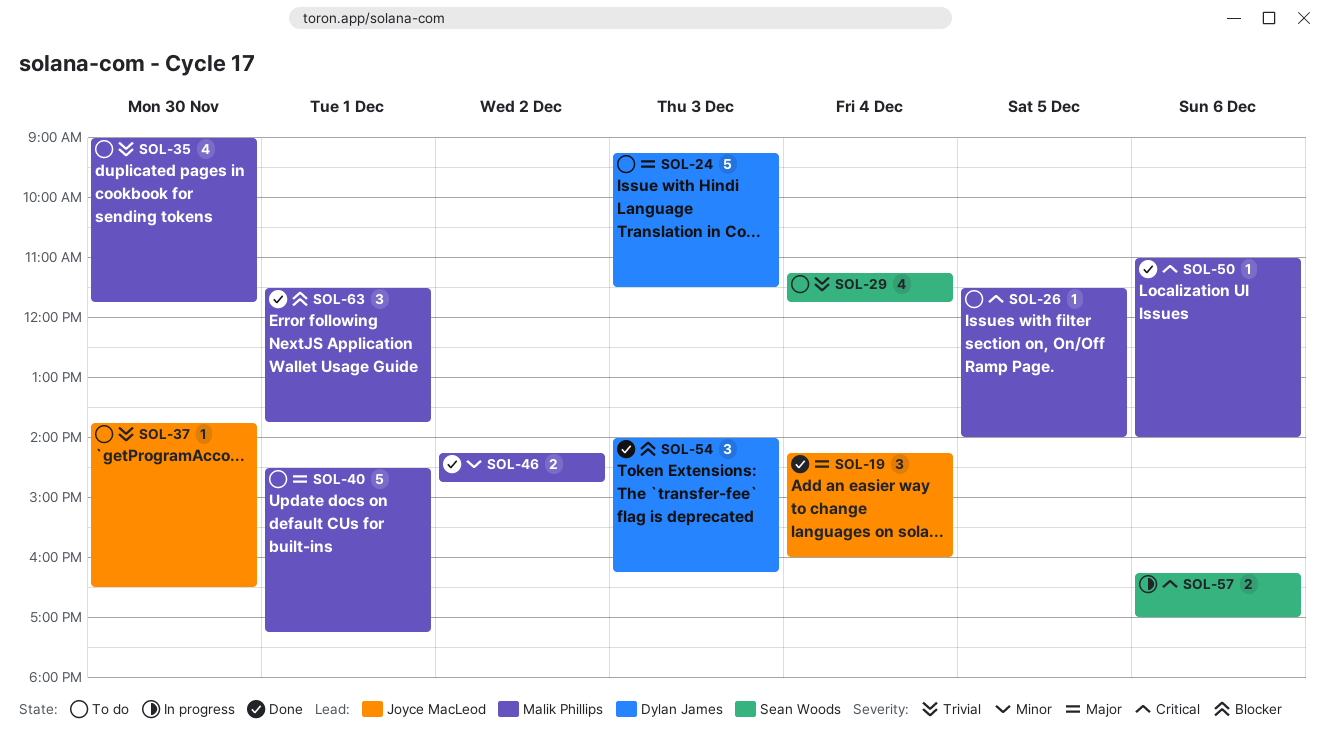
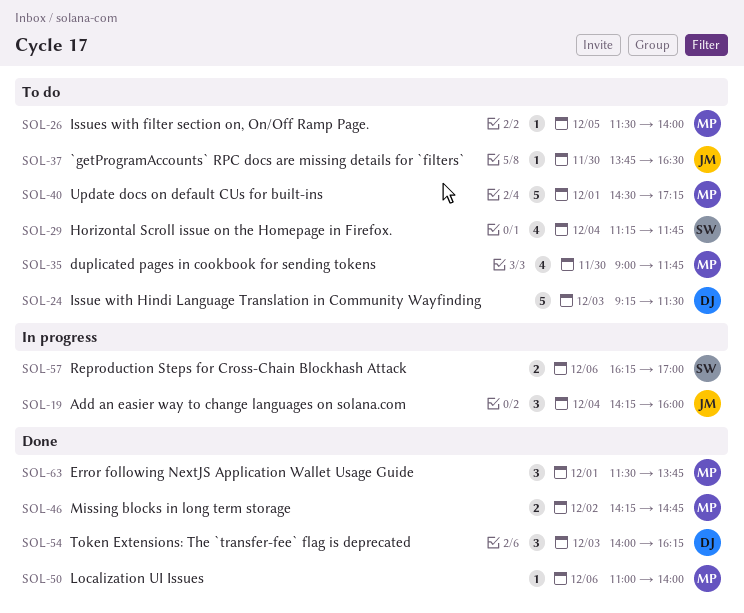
SOL-19, status: Done -> In progress

